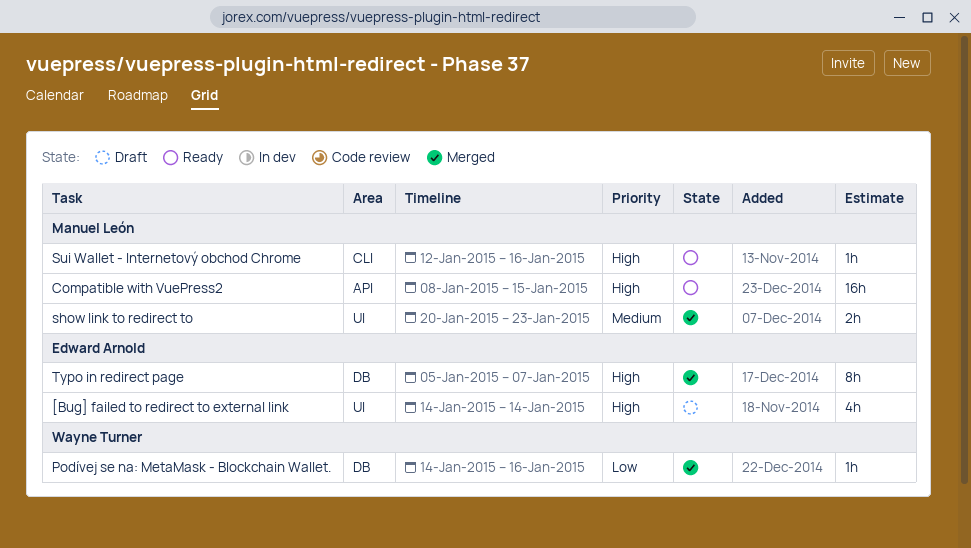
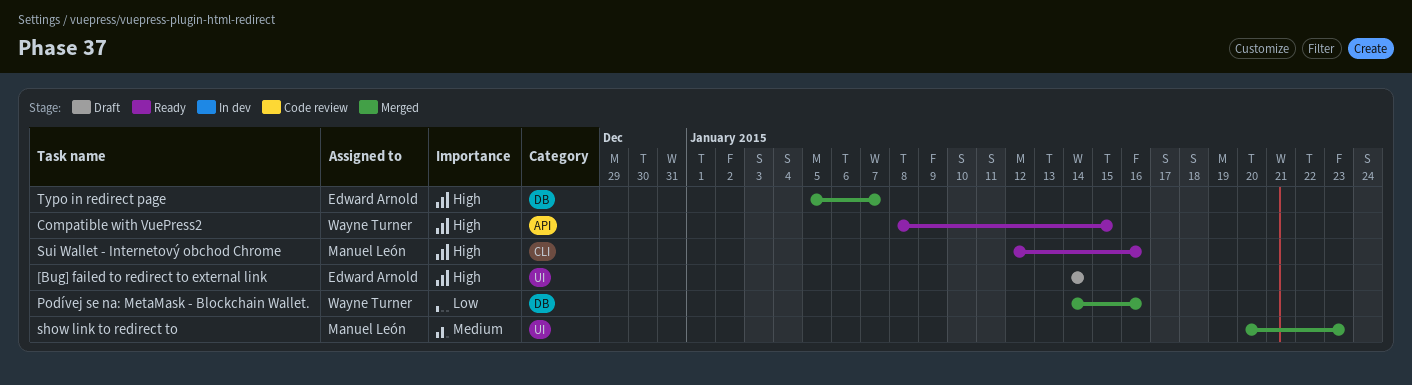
Compatible with VuePress2, owner: Manuel León -> Wayne Turner

